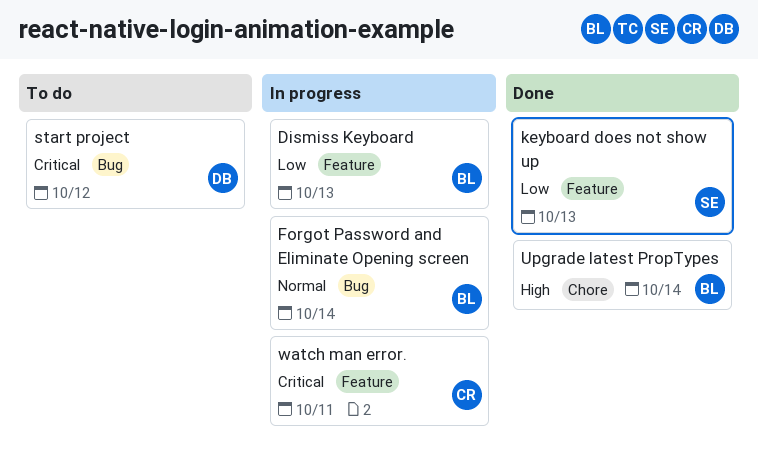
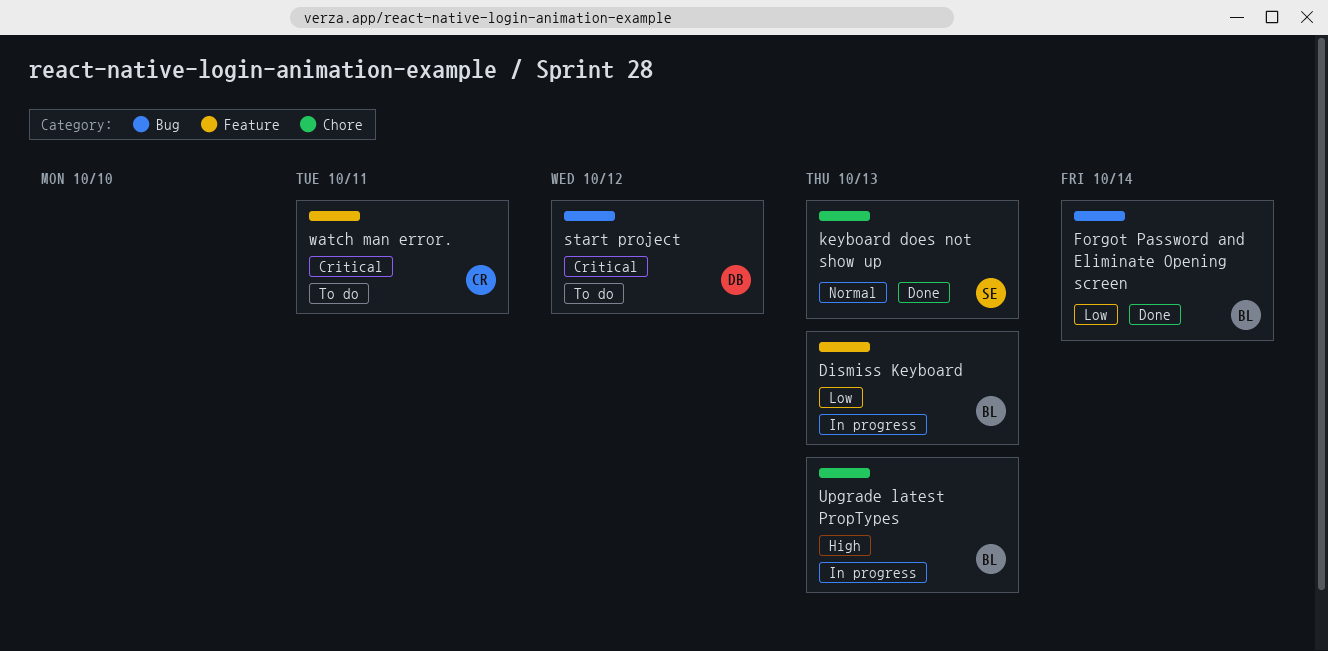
Forgot Password and Eliminate Opening screen, status: In progress -> Done
Forgot Password and Eliminate Opening screen, priority: Normal -> Low
keyboard does not show up, priority: Low -> Normal
keyboard does not show up, label: Feature -> Chore
Upgrade latest PropTypes, status: Done -> In progress
Upgrade latest PropTypes, due: Oct 14 -> Oct 13
watch man error., status: In progress -> To do

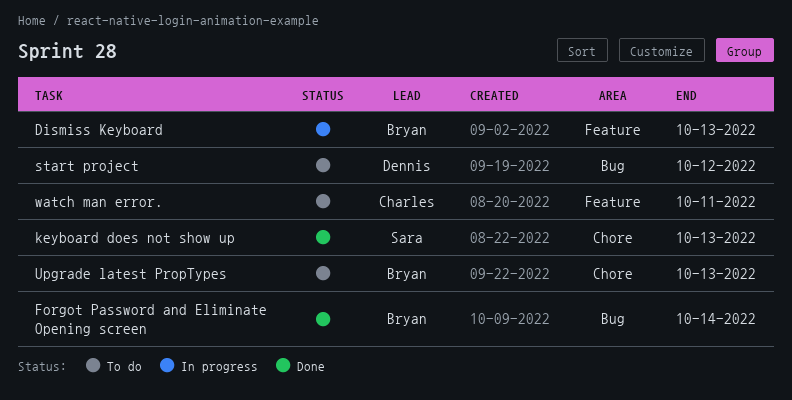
Upgrade latest PropTypes, status: In progress -> To do

